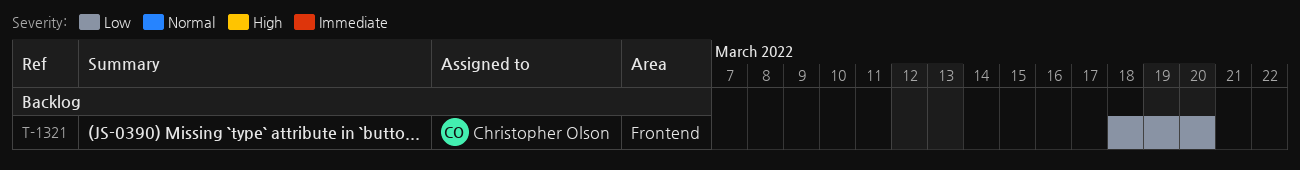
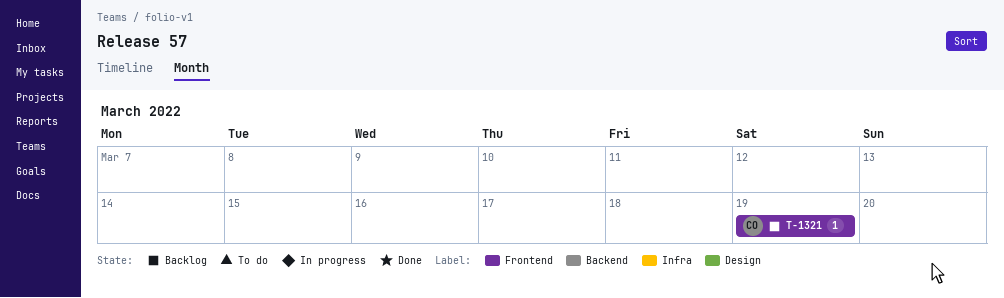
T-1321, start: Mar 18 -> Mar 19
T-1321, due: Mar 20 -> Mar 19

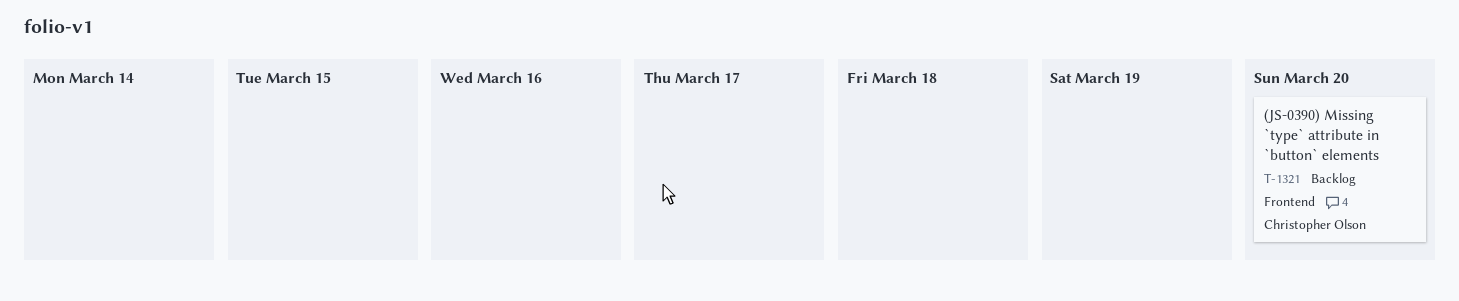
T-1321, due: Mar 19 -> Mar 20

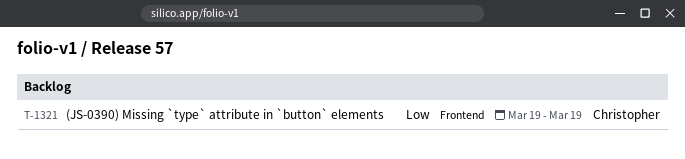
T-1321, due: Mar 20 -> Mar 19

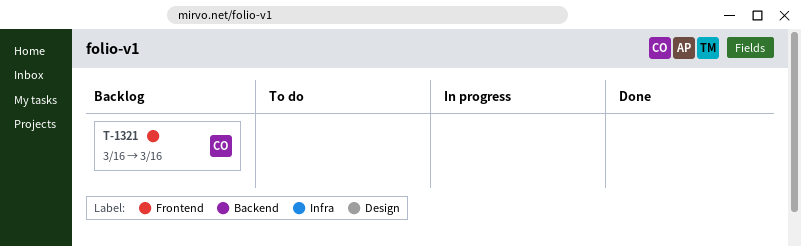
T-1321, start: Mar 19 -> Mar 16
T-1321, due: Mar 19 -> Mar 16

